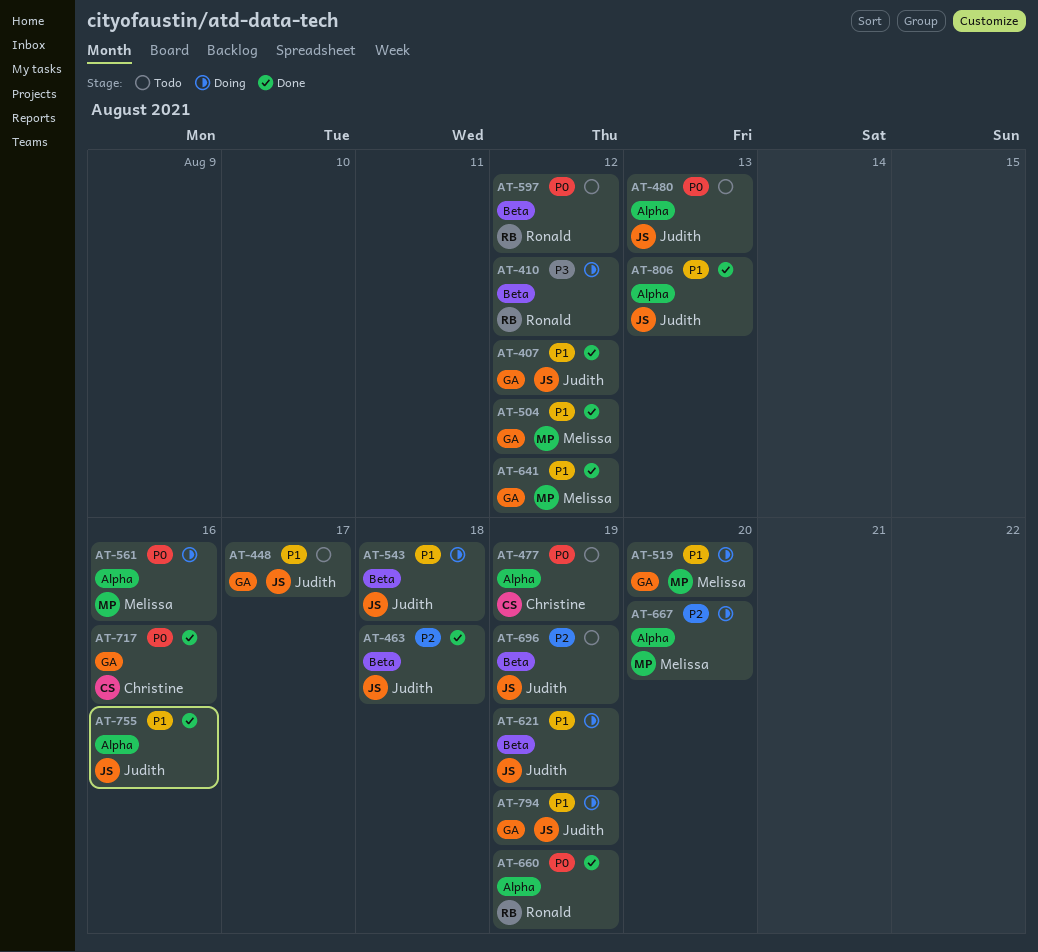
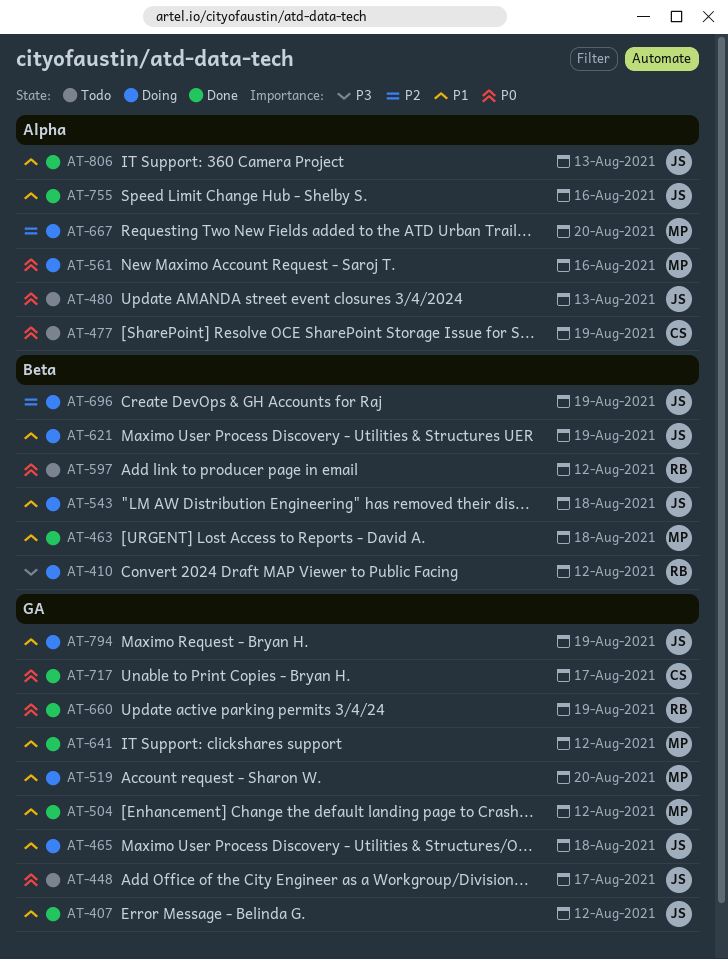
AT-448, priority: P1 -> P0
AT-463, owner: Judith -> Melissa
AT-463, priority: P2 -> P1
AT-465: none -> present
AT-660, label: Alpha -> GA
AT-696, status: Todo -> Doing
AT-717, due: Aug 16 -> Aug 17

